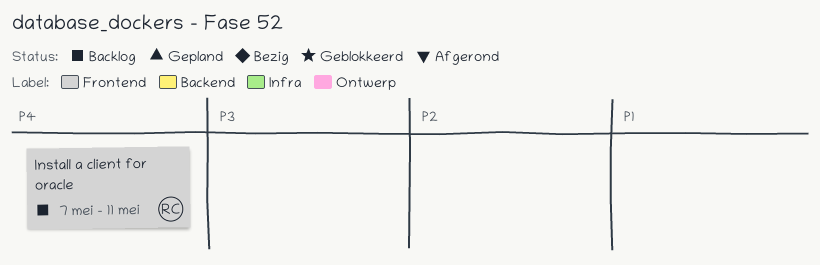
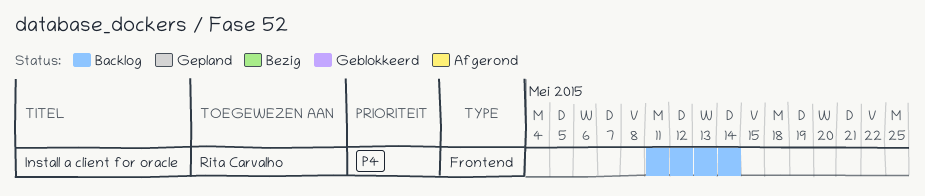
Install a client for oracle, start: May 7 -> May 11
Install a client for oracle, due: May 11 -> May 14

